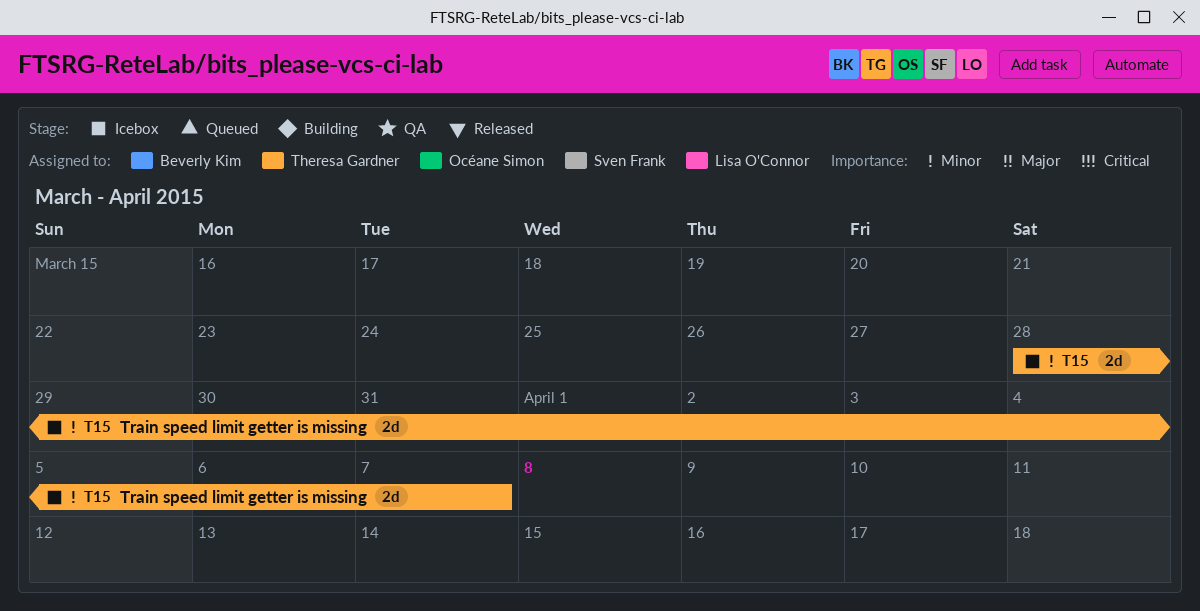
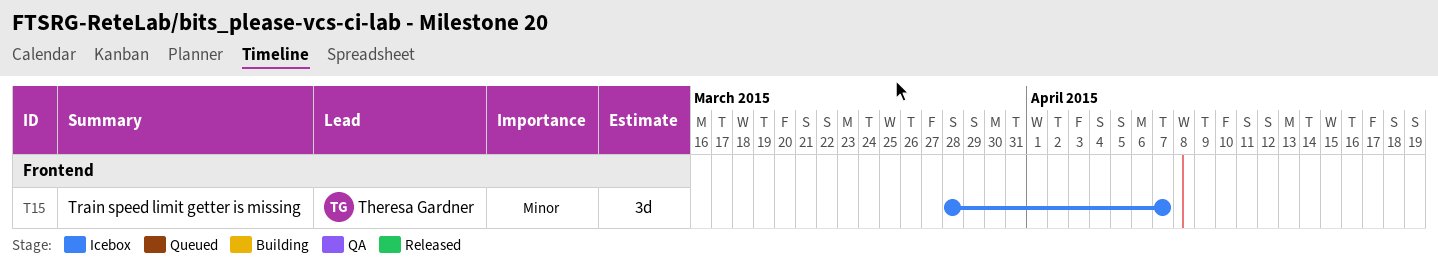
T15, estimate: 2d -> 3d

